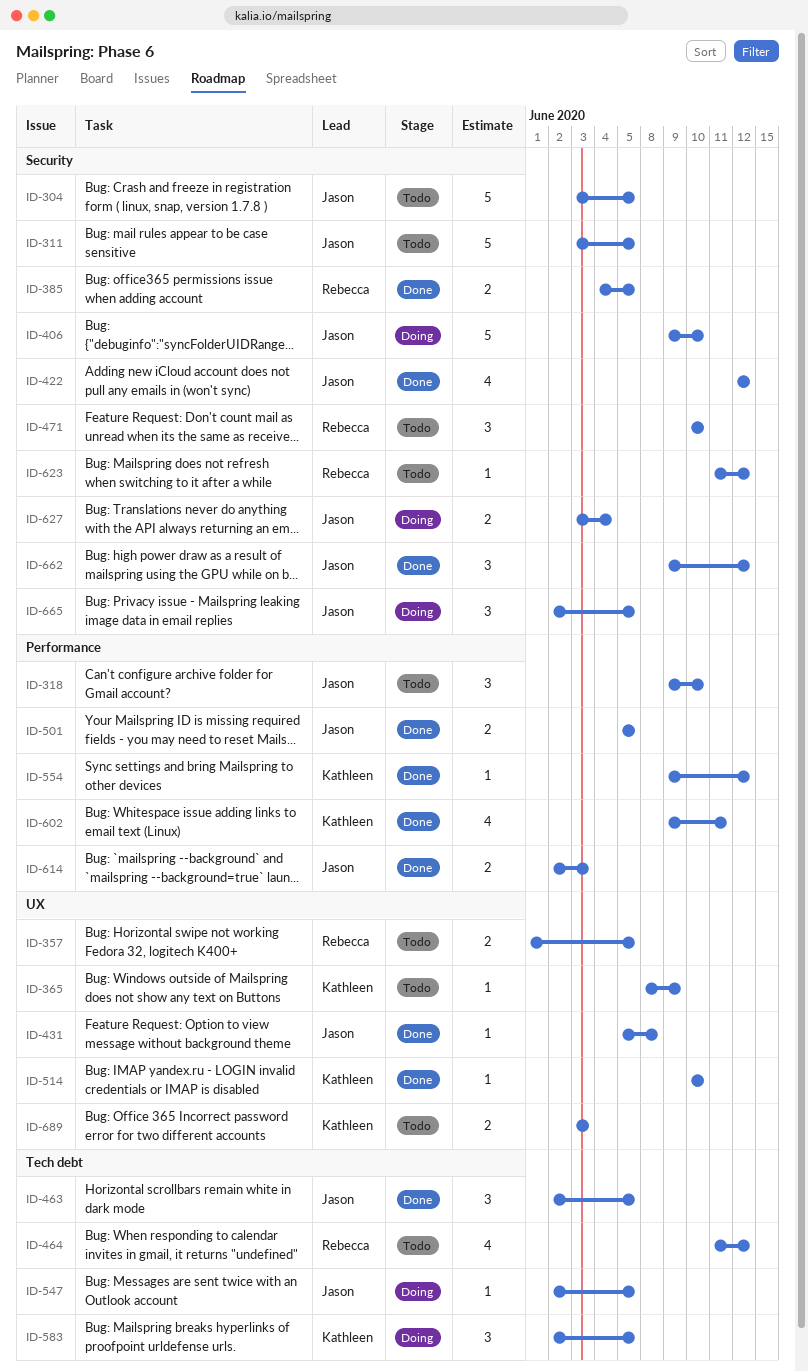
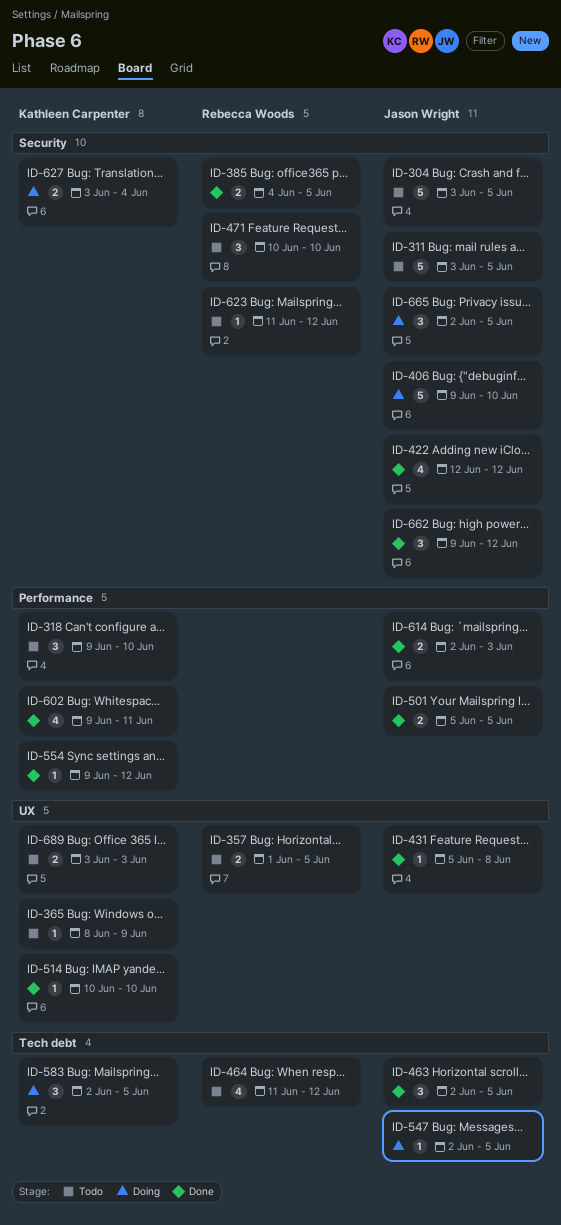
ID-318, owner: Jason Wright -> Kathleen Carpenter
ID-627, owner: Jason Wright -> Kathleen Carpenter

